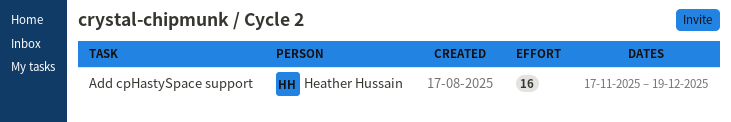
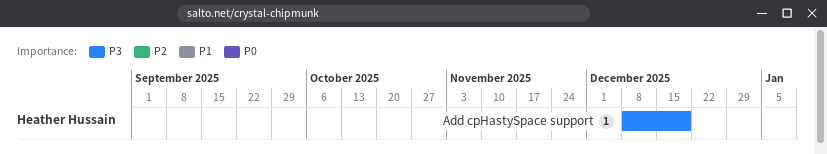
Add cpHastySpace support, estimate: 16 -> 1
Add cpHastySpace support, start: Nov 17 -> Dec 8

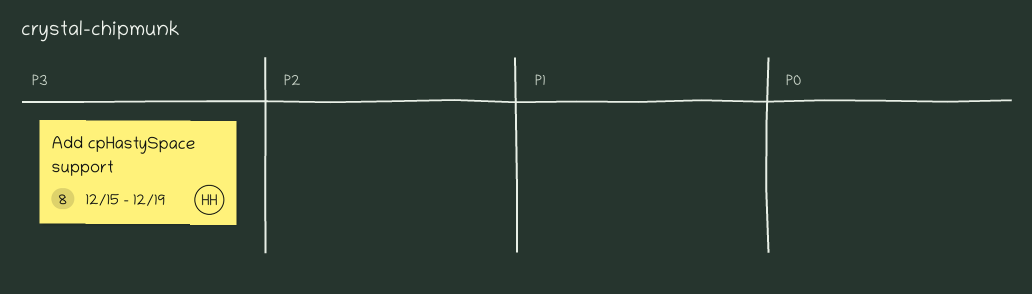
Add cpHastySpace support, estimate: 1 -> 8
Add cpHastySpace support, start: Dec 8 -> Dec 15

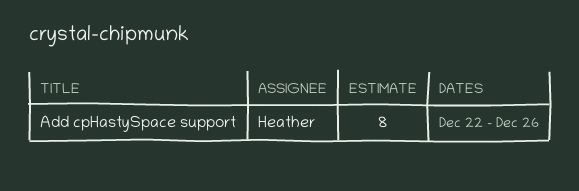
Add cpHastySpace support, start: Dec 15 -> Dec 22
Add cpHastySpace support, due: Dec 19 -> Dec 26

